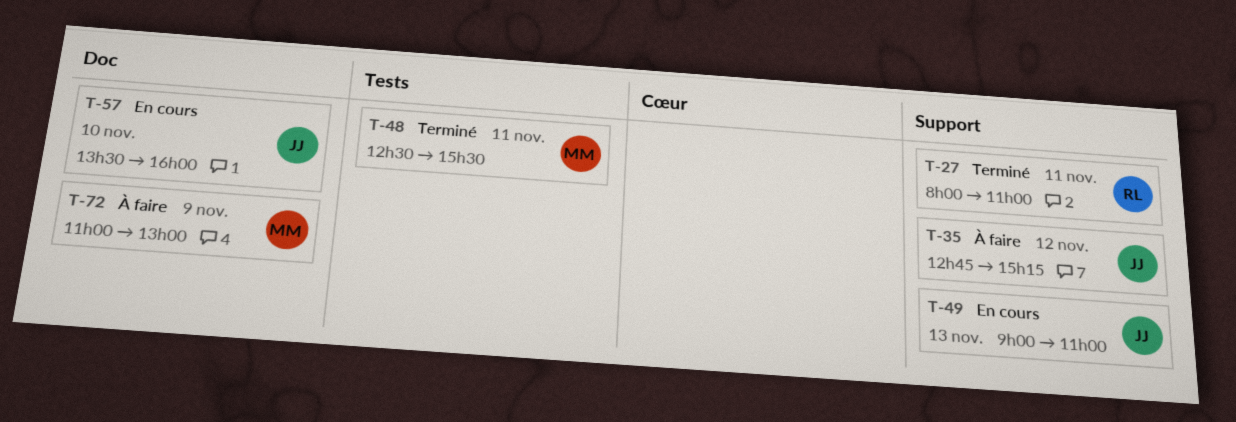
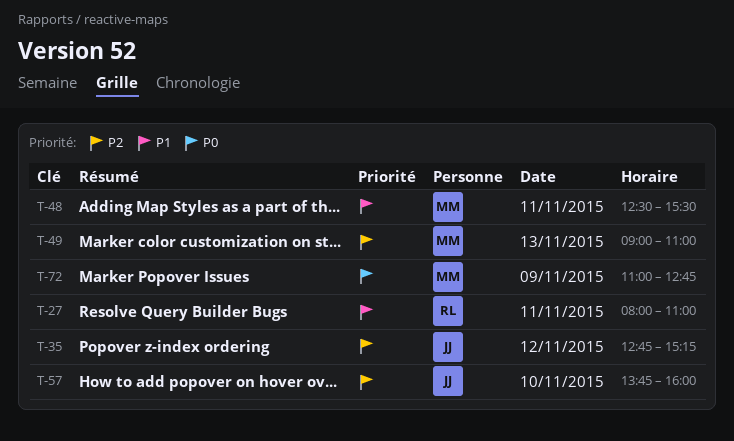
T-49, owner: JJ -> MM
T-57, begins: 13:30 -> 13:45
T-72, ends: 13:00 -> 12:45

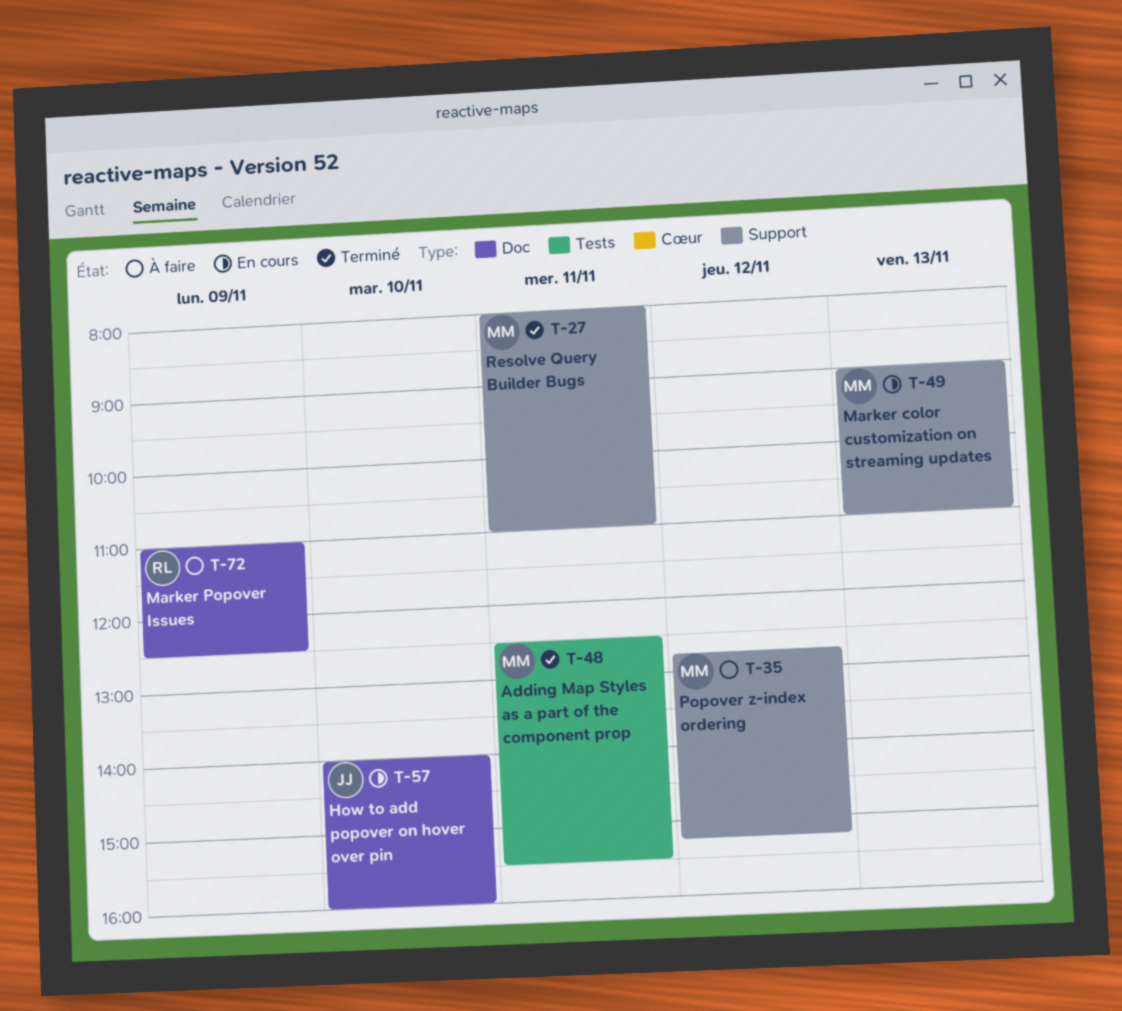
T-27, owner: RL -> MM
T-35, owner: JJ -> MM
T-57, begins: 13:45 -> 14:00
T-72, owner: MM -> RL
T-72, ends: 12:45 -> 12:30

